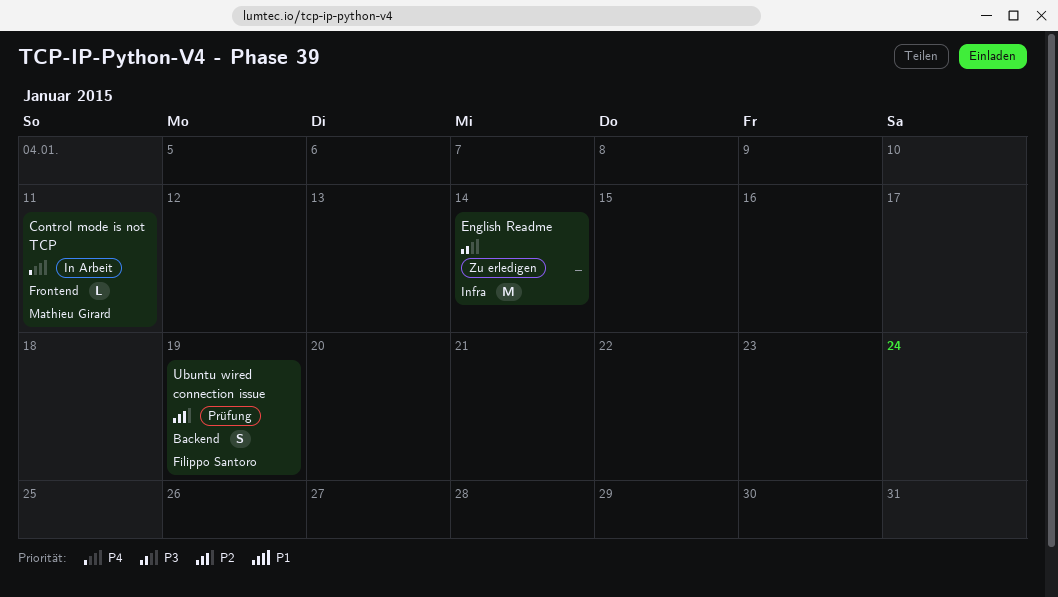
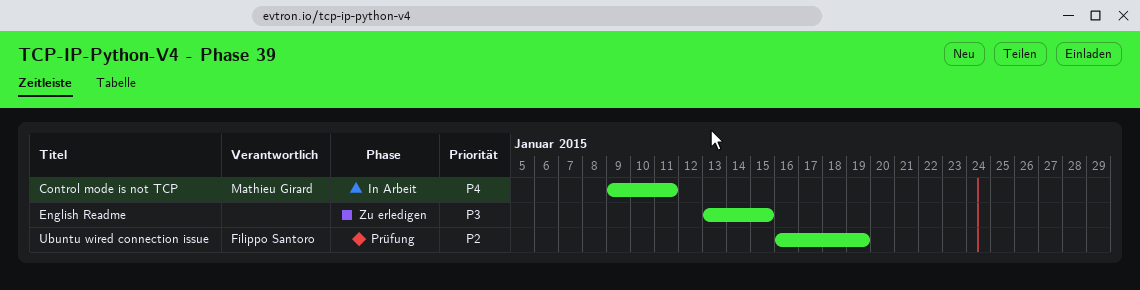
English Readme, due: Jan 14 -> Jan 15

